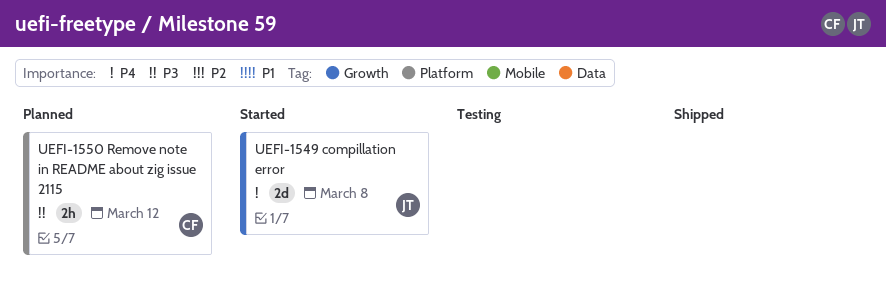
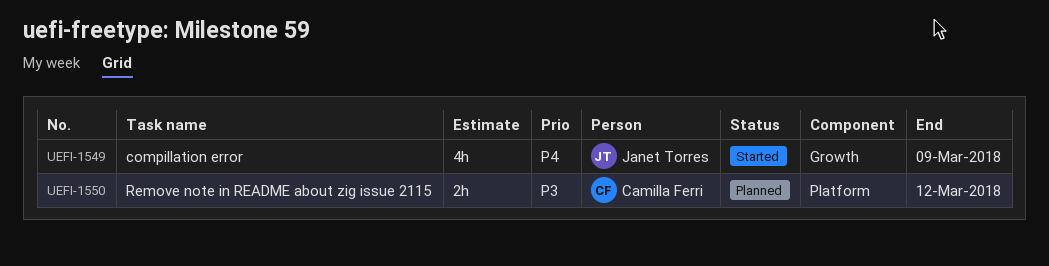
UEFI-1549, estimate: 2d -> 4h
UEFI-1549, due: Mar 8 -> Mar 9

